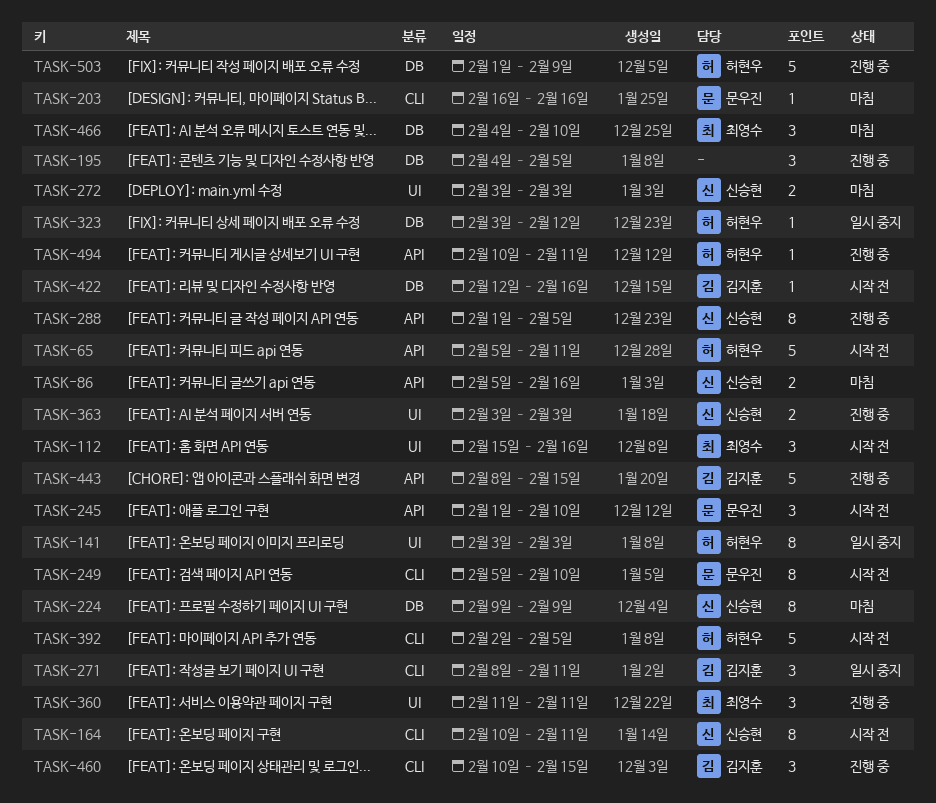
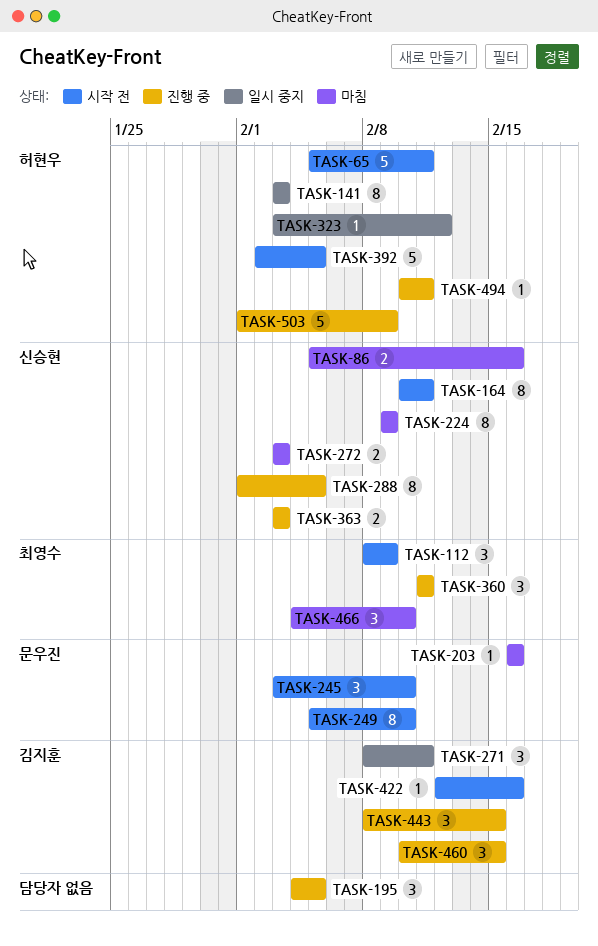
TASK-112, start: Feb 15 -> Feb 8
TASK-112, due: Feb 16 -> Feb 9
TASK-245, start: Feb 1 -> Feb 3
TASK-443, estimate: 5 -> 3

